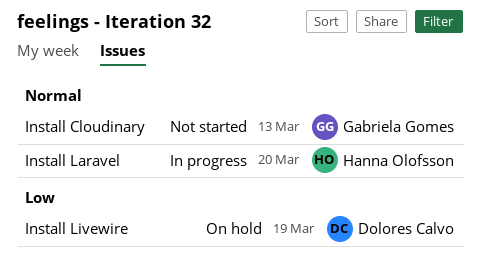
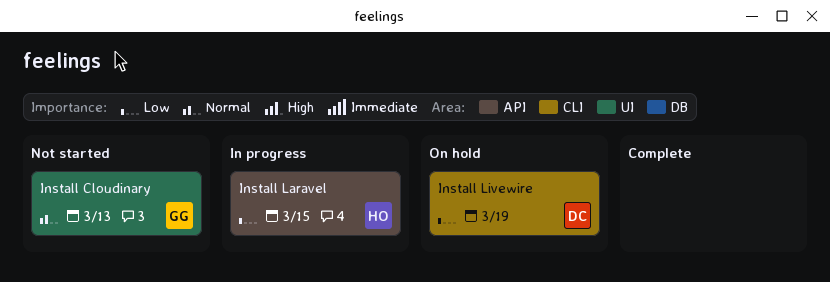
Install Laravel, priority: Normal -> Low
Install Laravel, due: Mar 20 -> Mar 15

